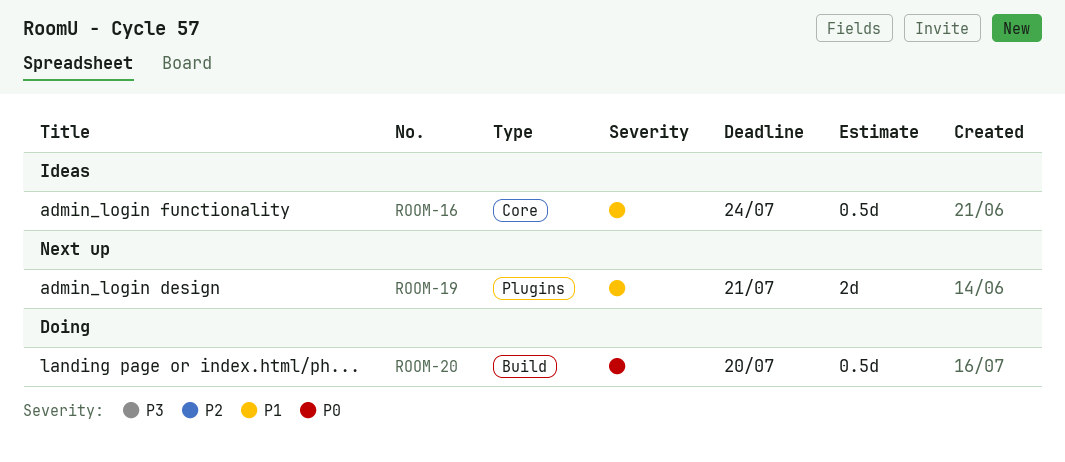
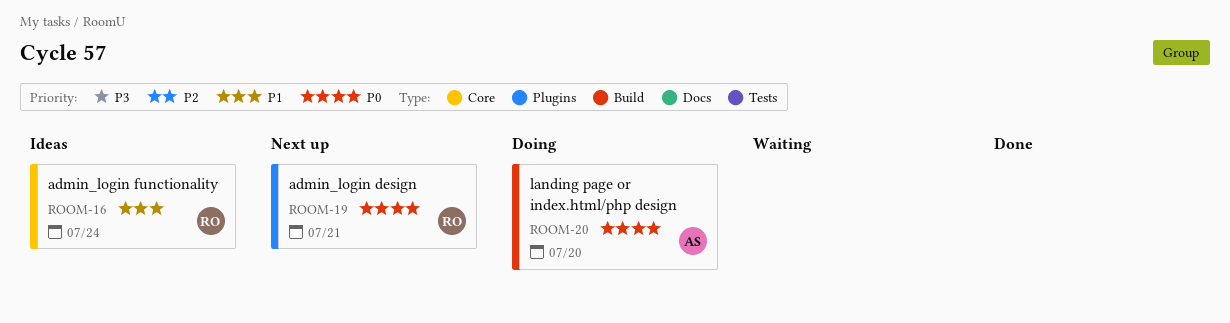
ROOM-19, priority: P1 -> P0

